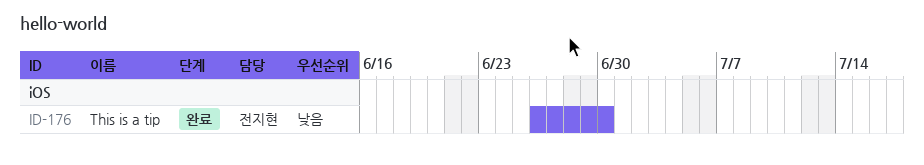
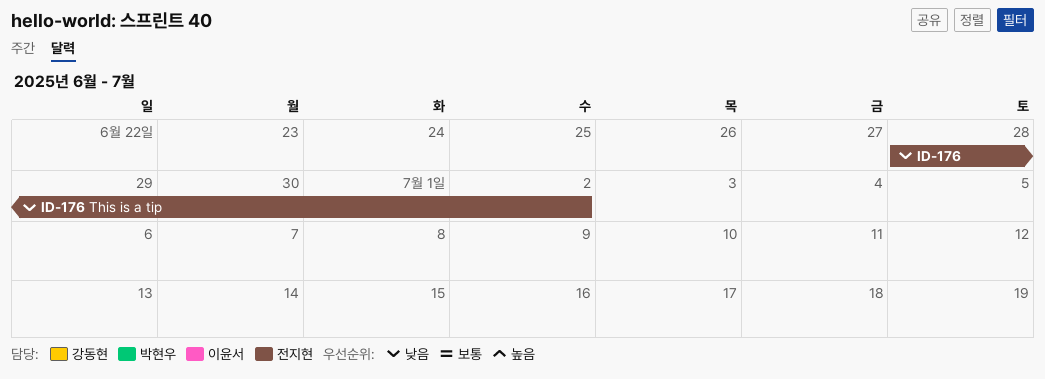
ID-176, start: Jun 26 -> Jun 28
ID-176, due: Jun 30 -> Jul 2

